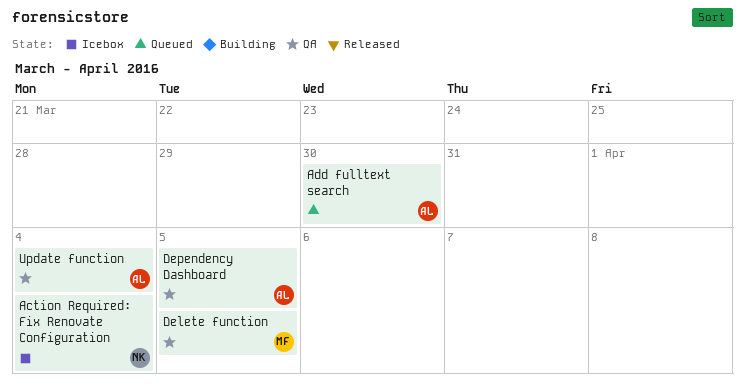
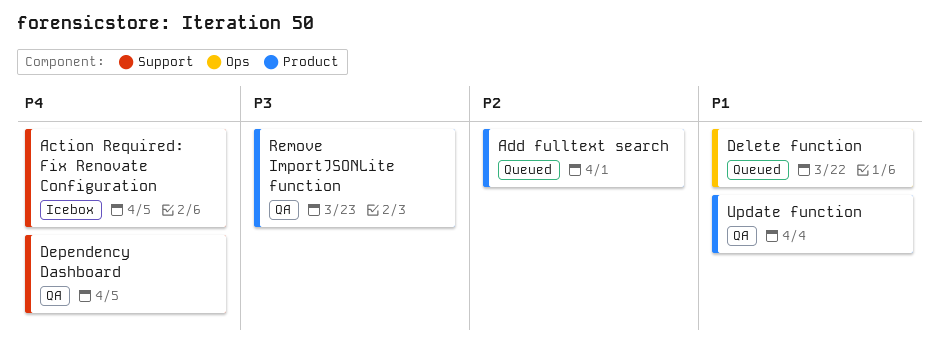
Action Required: Fix Renovate Configuration, due: Apr 4 -> Apr 5
Add fulltext search, due: Mar 30 -> Apr 1
Delete function, status: QA -> Queued
Delete function, due: Apr 5 -> Mar 22
Remove ImportJSONLite function: none -> present

